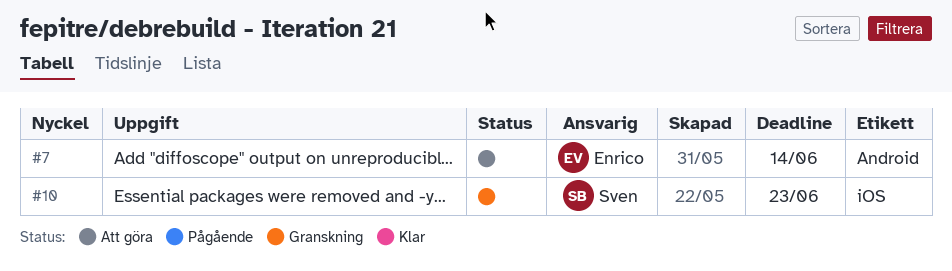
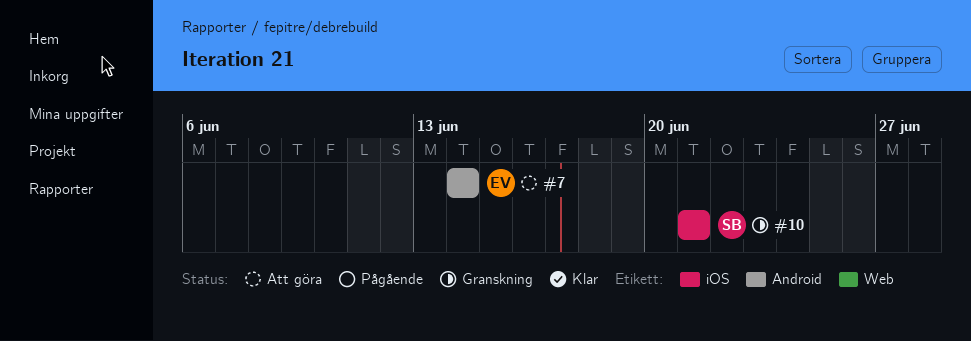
#10, due: Jun 23 -> Jun 21

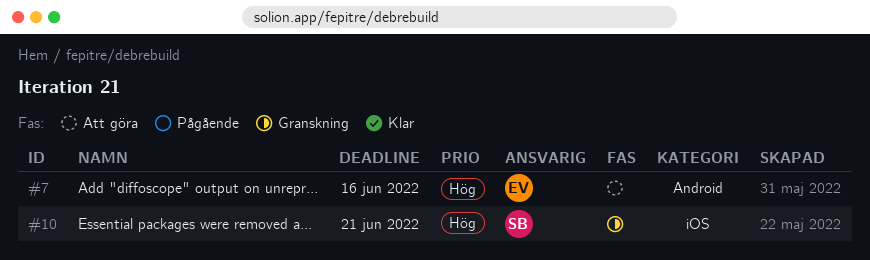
#7, due: Jun 14 -> Jun 16

